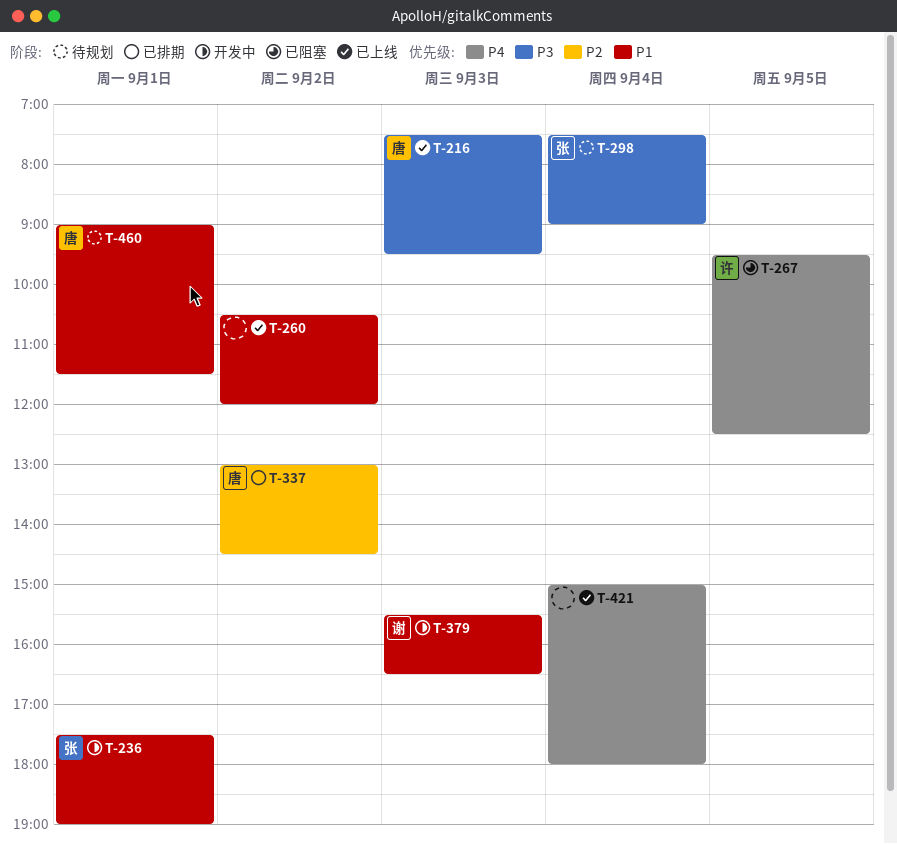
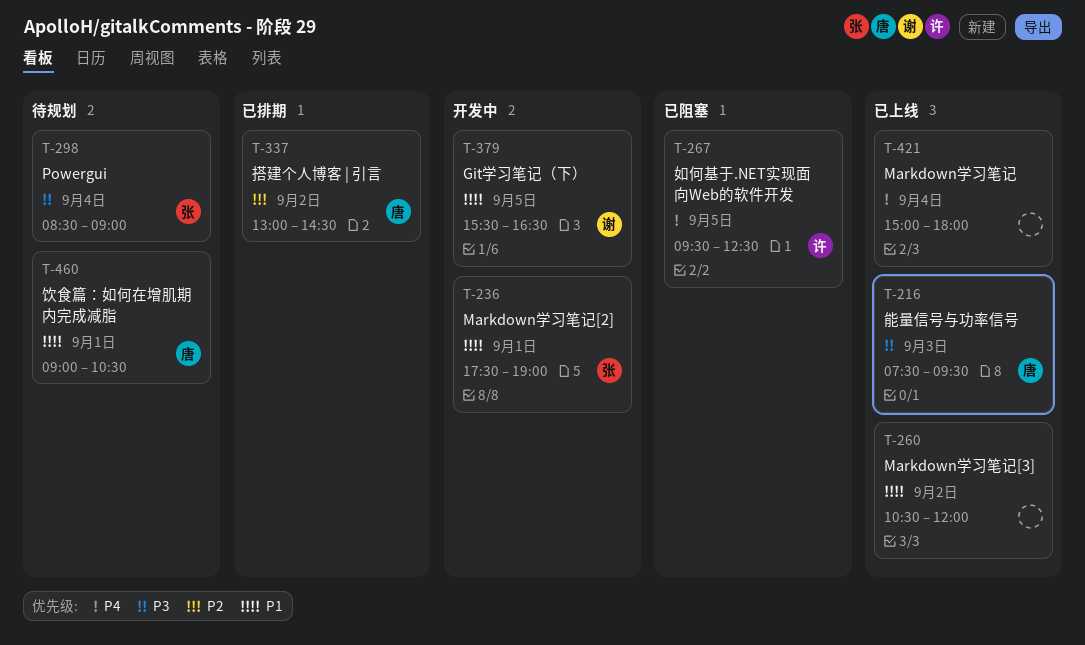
T-298, begins: 07:30 -> 08:30
T-379, day: Sep 3 -> Sep 5
T-460, ends: 11:30 -> 10:30

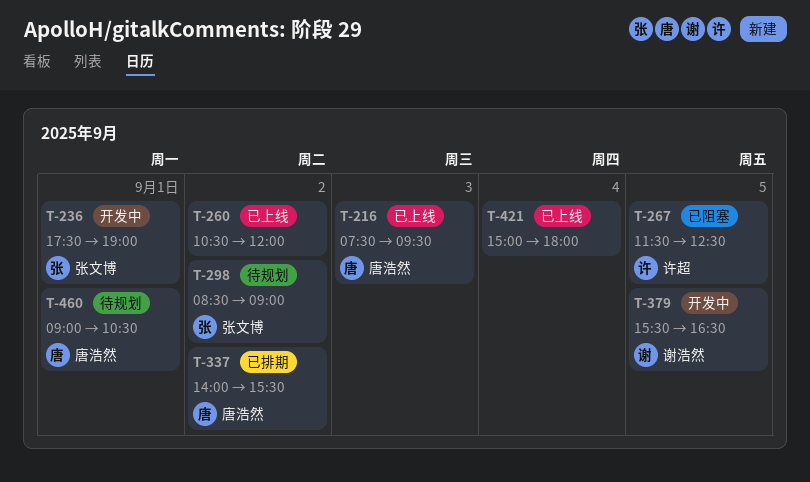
T-267, begins: 09:30 -> 11:30
T-298, day: Sep 4 -> Sep 2
T-337, begins: 13:00 -> 14:00
T-337, ends: 14:30 -> 15:30

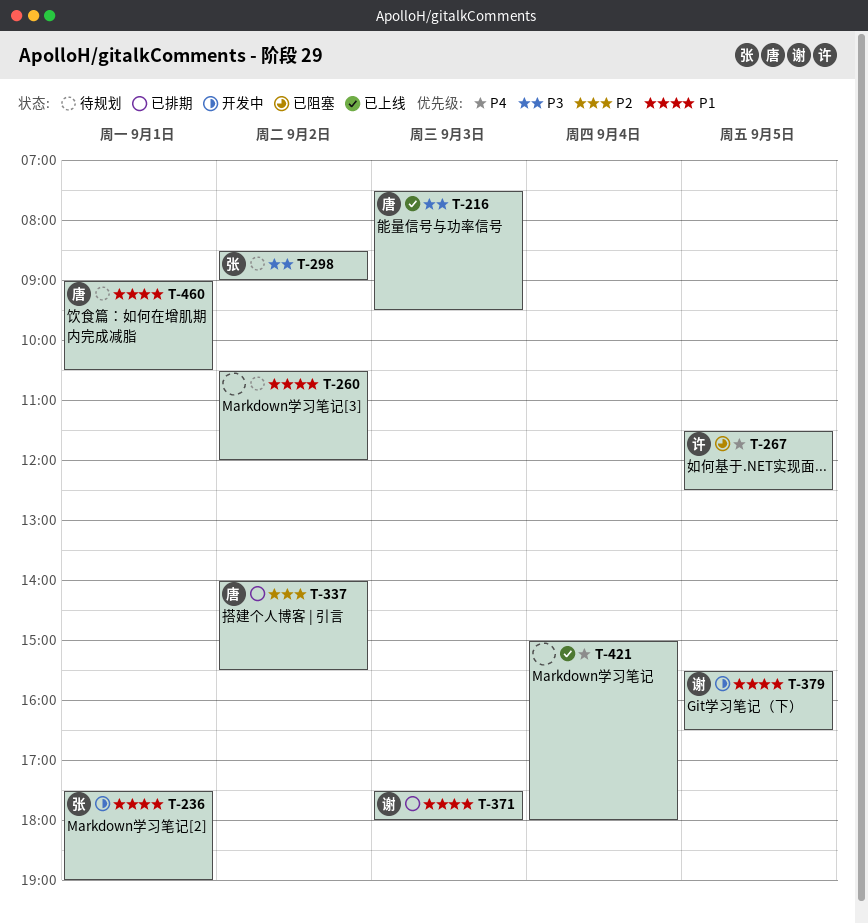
T-260, status: 已上线 -> 待规划
T-371: none -> present

